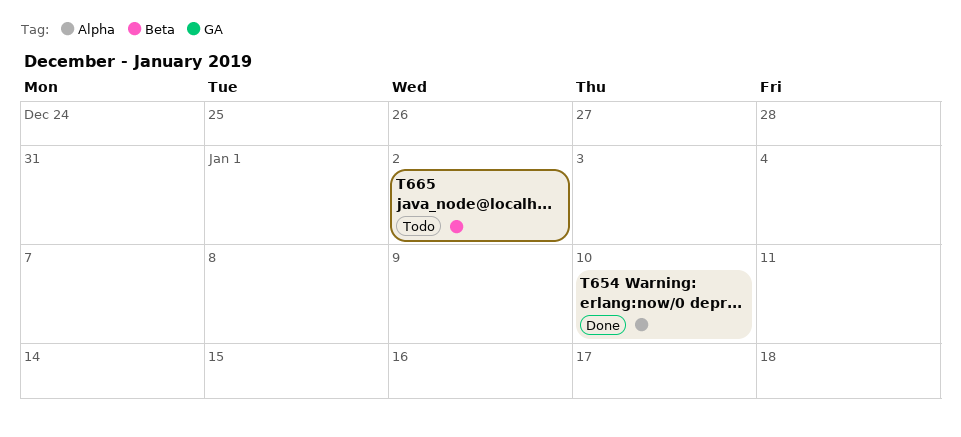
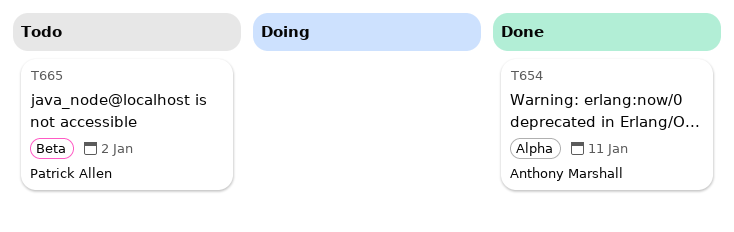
T654, due: Jan 10 -> Jan 11

